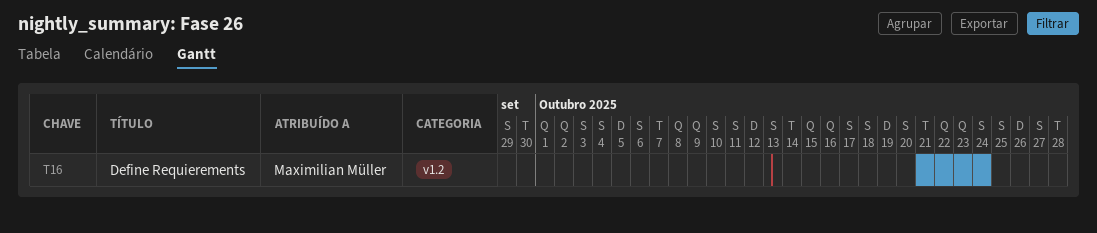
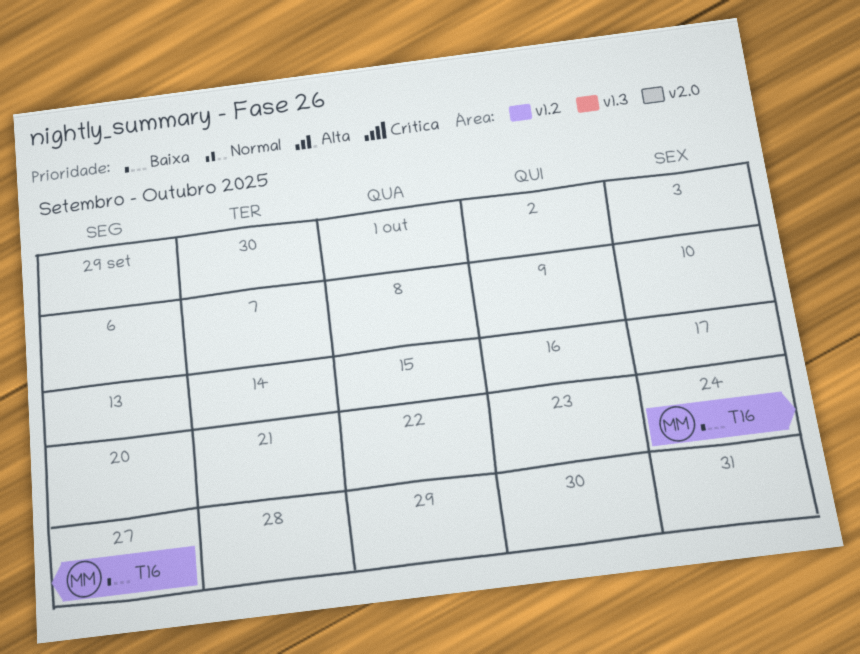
T16, start: Oct 21 -> Oct 24
T16, due: Oct 24 -> Oct 27

